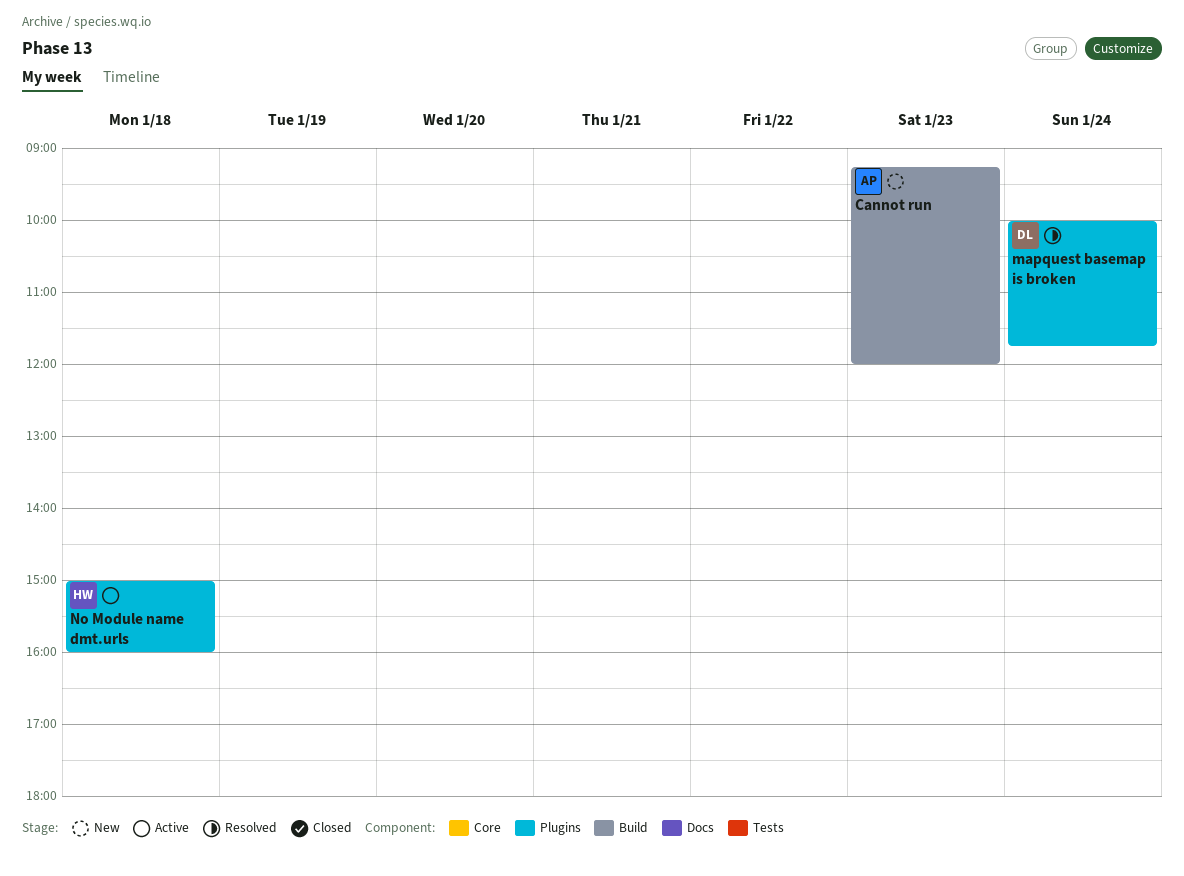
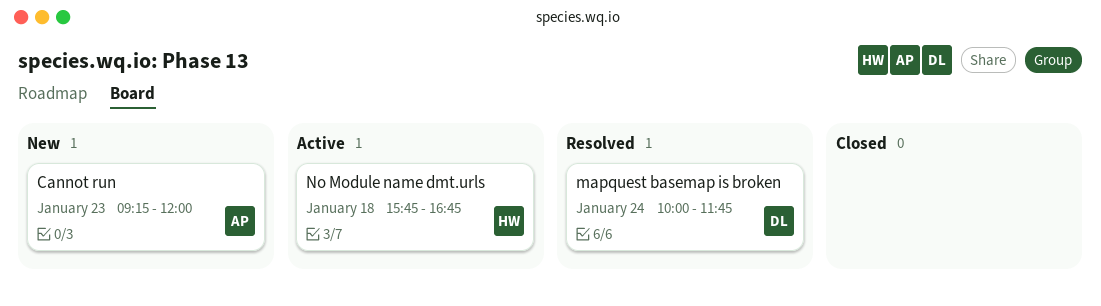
No Module name dmt.urls, begins: 15:00 -> 15:45
No Module name dmt.urls, ends: 16:00 -> 16:45

